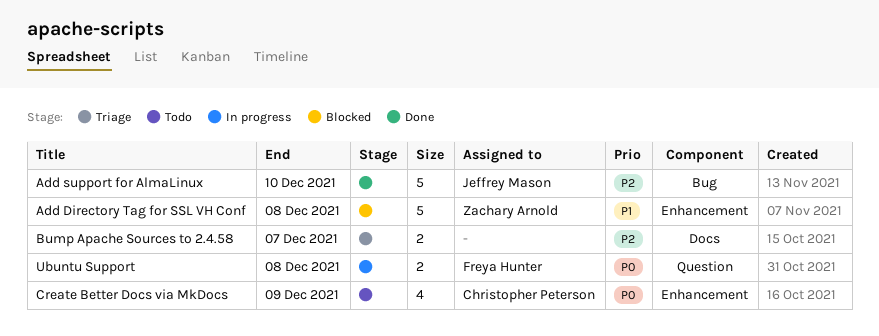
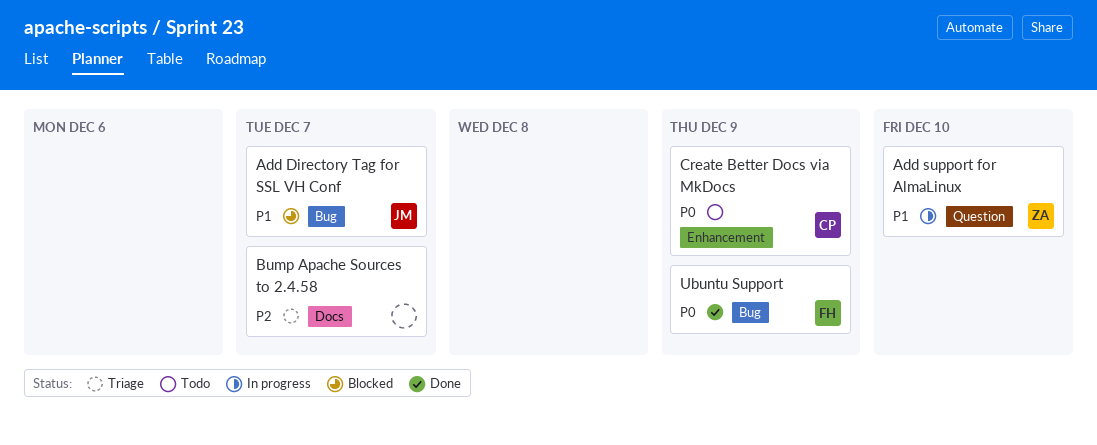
Add Directory Tag for SSL VH Conf, owner: Zachary Arnold -> Jeffrey Mason
Add Directory Tag for SSL VH Conf, label: Enhancement -> Bug
Add Directory Tag for SSL VH Conf, due: Dec 8 -> Dec 7
Add support for AlmaLinux, status: Done -> In progress
Add support for AlmaLinux, owner: Jeffrey Mason -> Zachary Arnold
Add support for AlmaLinux, priority: P2 -> P1
Add support for AlmaLinux, label: Bug -> Question
Ubuntu Support, status: In progress -> Done
Ubuntu Support, label: Question -> Bug
Ubuntu Support, due: Dec 8 -> Dec 9

